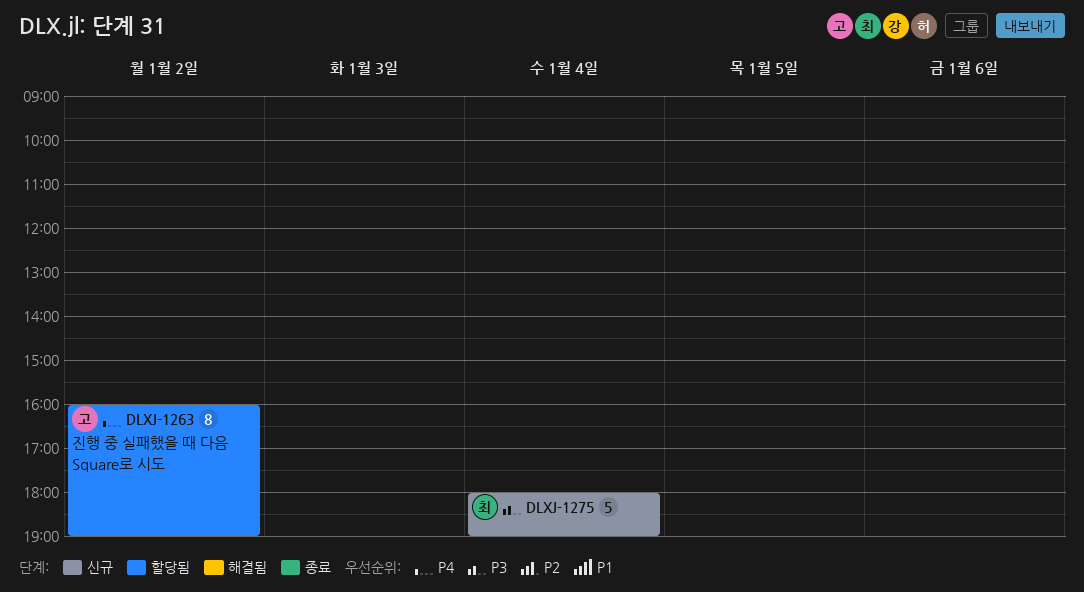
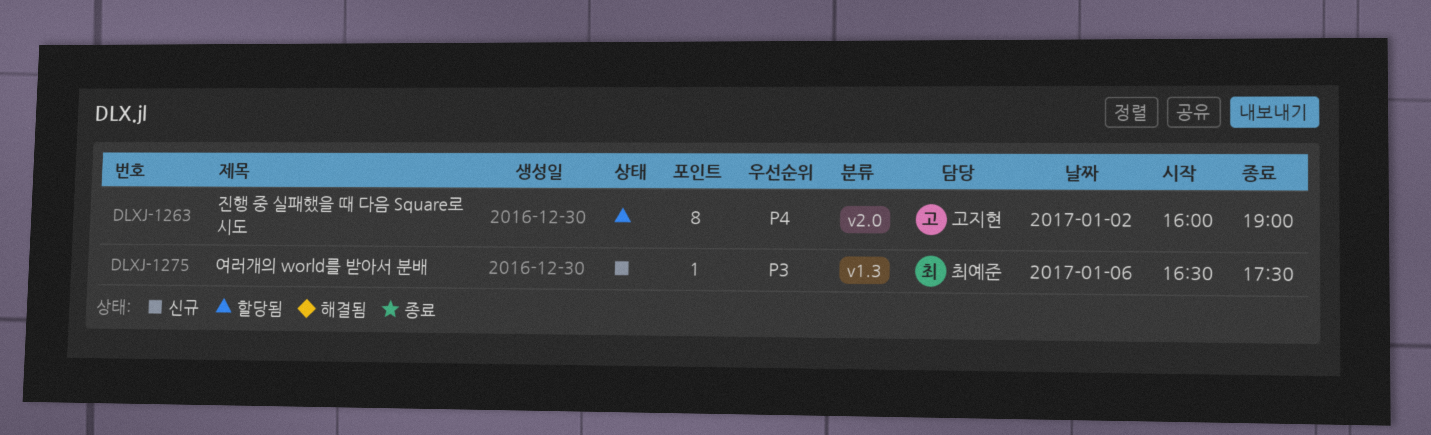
DLXJ-1275, estimate: 5 -> 1
DLXJ-1275, day: Jan 4 -> Jan 6
DLXJ-1275, begins: 18:00 -> 16:30
DLXJ-1275, ends: 19:00 -> 17:30

